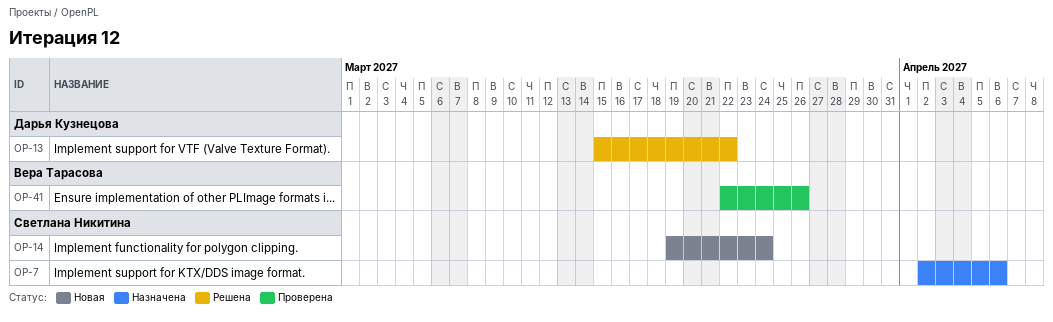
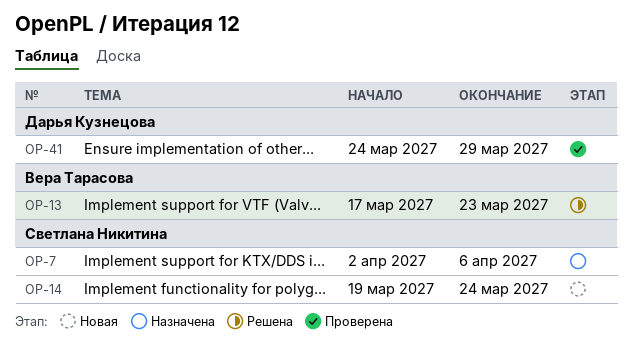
OP-13, owner: Дарья Кузнецова -> Вера Тарасова
OP-13, start: Mar 15 -> Mar 17
OP-13, due: Mar 22 -> Mar 23
OP-41, owner: Вера Тарасова -> Дарья Кузнецова
OP-41, start: Mar 22 -> Mar 24
OP-41, due: Mar 26 -> Mar 29

